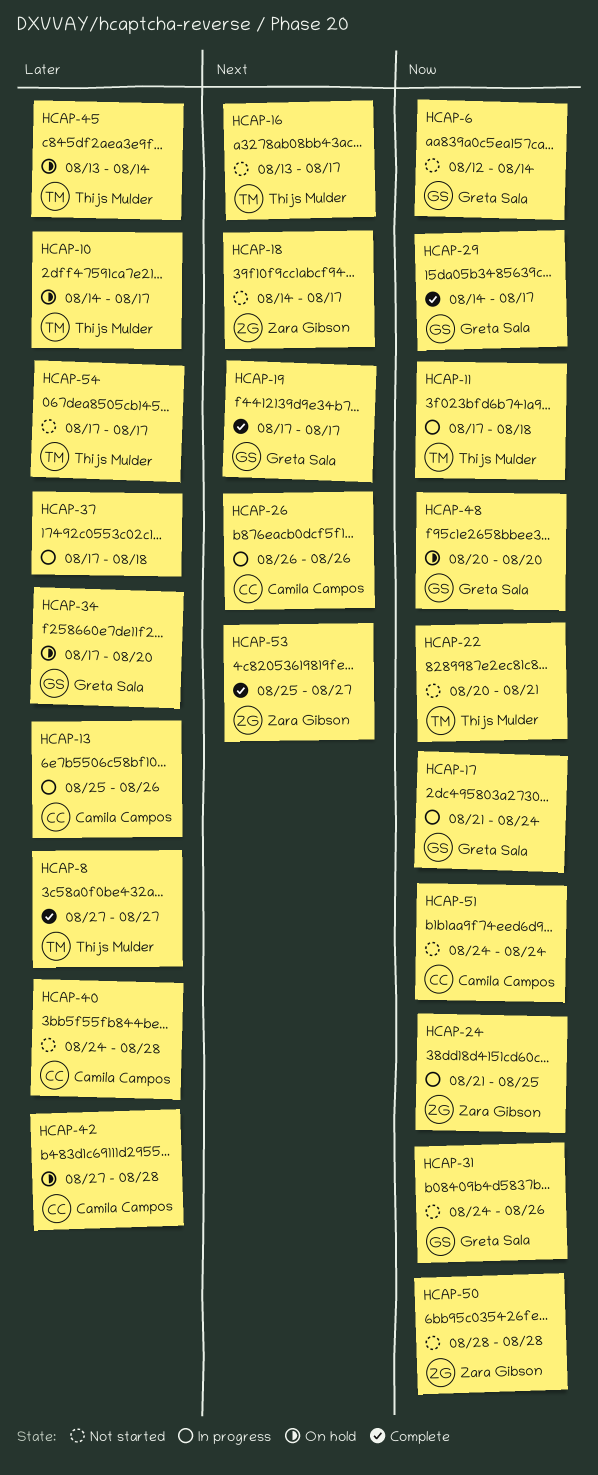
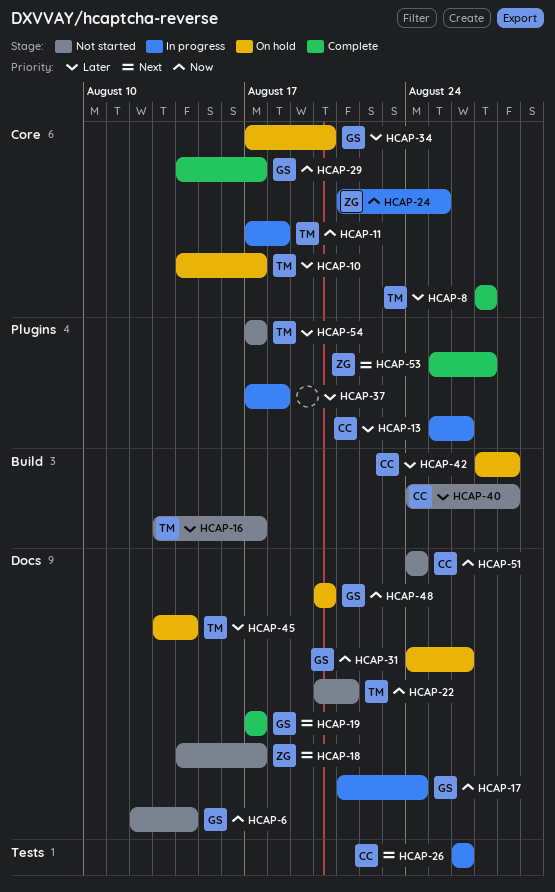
HCAP-16, priority: Next -> Later
HCAP-31, status: Not started -> On hold
HCAP-50: present -> none

